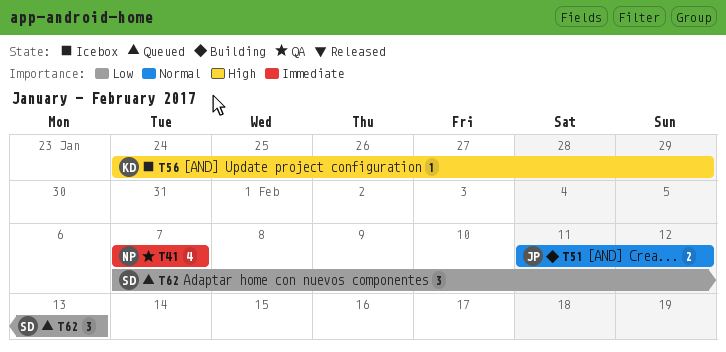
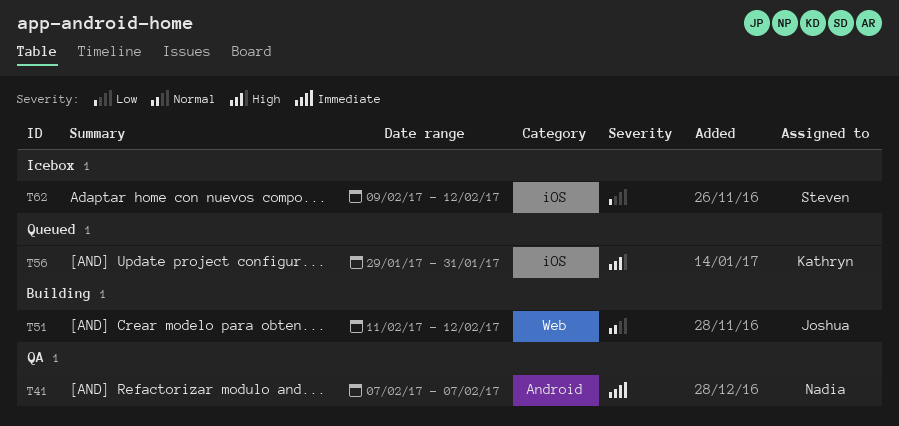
T56, status: Icebox -> Queued
T56, start: Jan 24 -> Jan 29
T56, due: Jan 29 -> Jan 31
T62, status: Queued -> Icebox
T62, start: Feb 7 -> Feb 9
T62, due: Feb 13 -> Feb 12

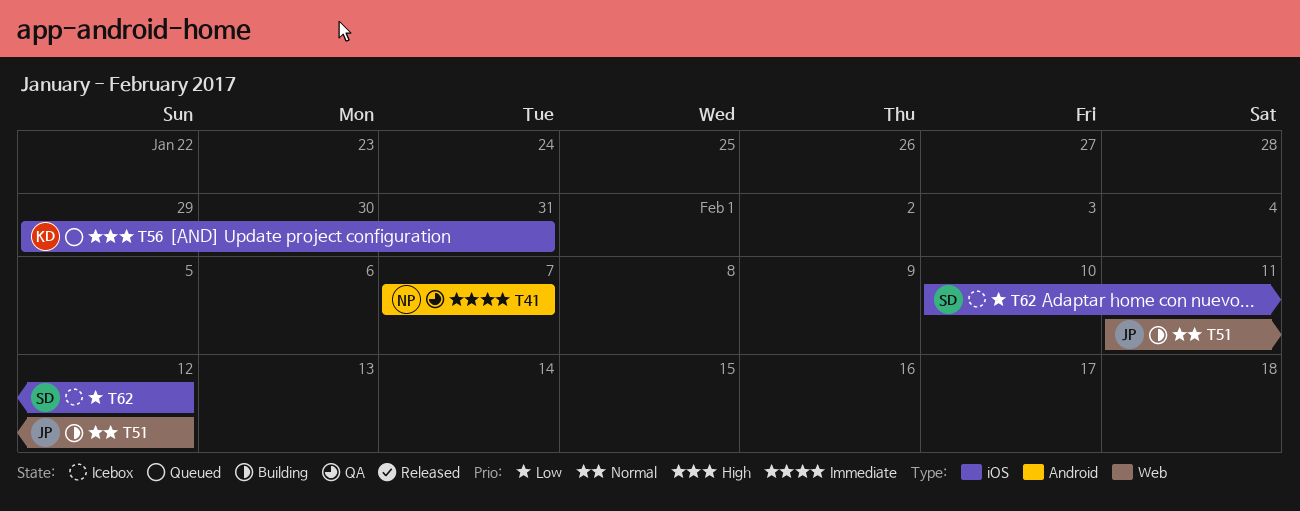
T62, start: Feb 9 -> Feb 10

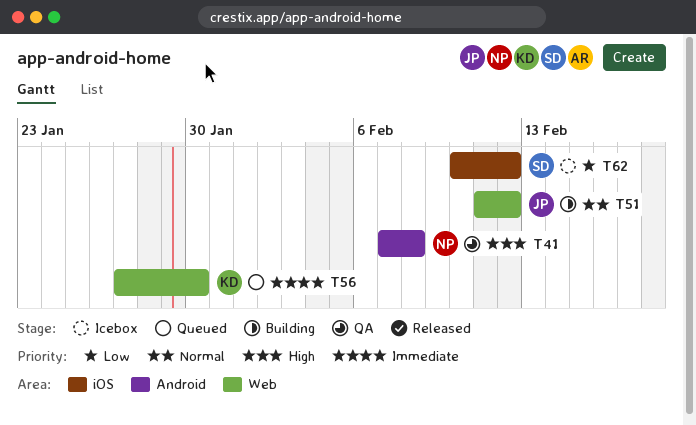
T41, priority: Immediate -> High
T41, due: Feb 7 -> Feb 8
T56, priority: High -> Immediate
T56, label: iOS -> Web
T56, start: Jan 29 -> Jan 27
T56, due: Jan 31 -> Jan 30

